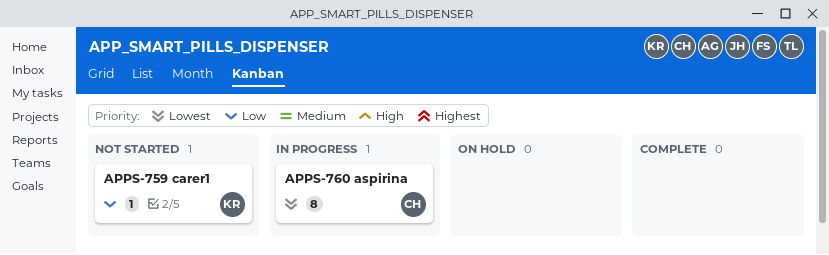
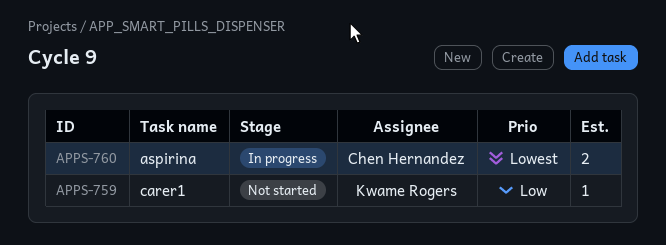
APPS-760, estimate: 8 -> 2

